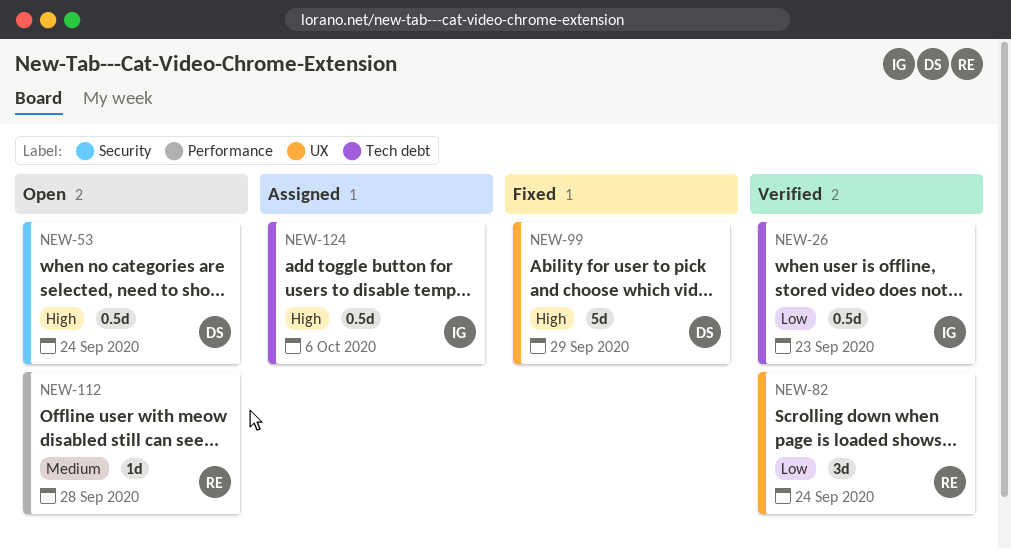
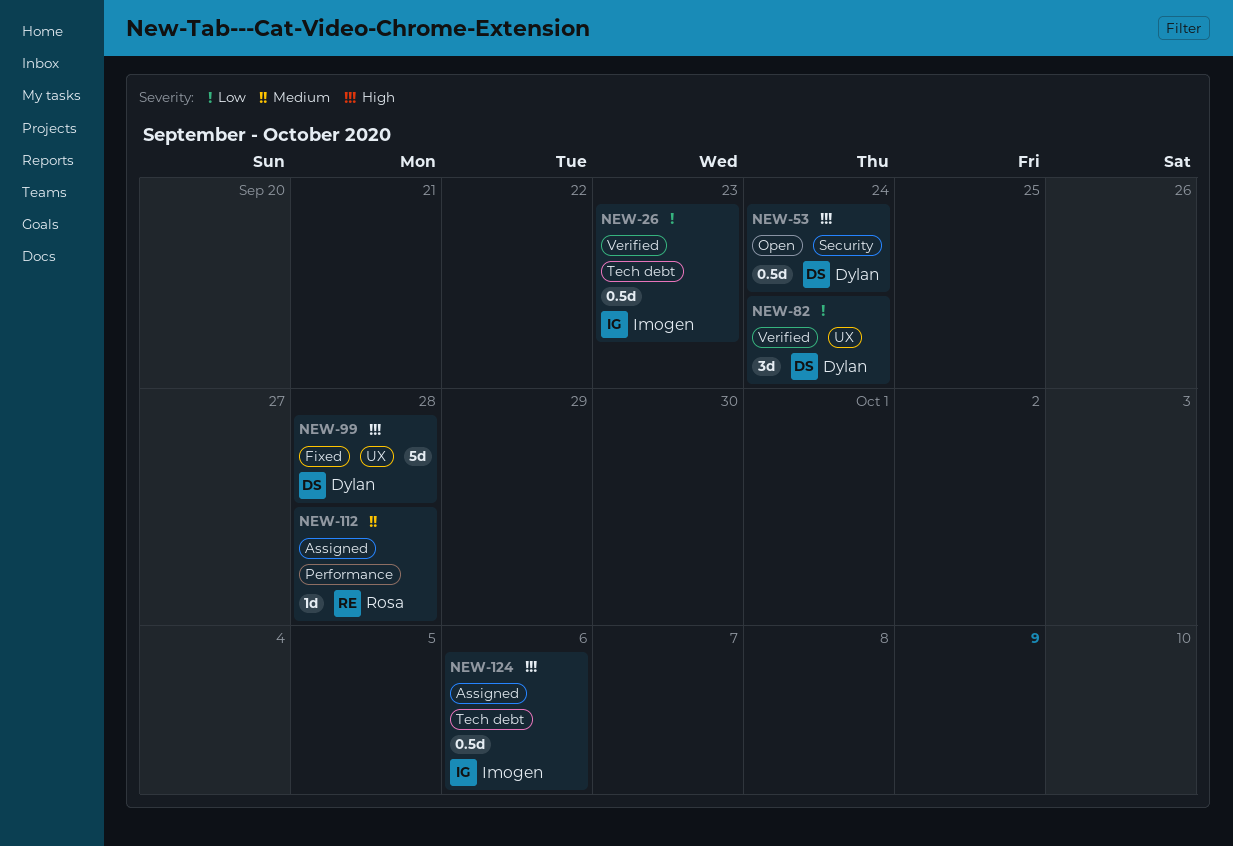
NEW-82, owner: Rosa -> Dylan
NEW-99, due: Sep 29 -> Sep 28
NEW-112, status: Open -> Assigned

